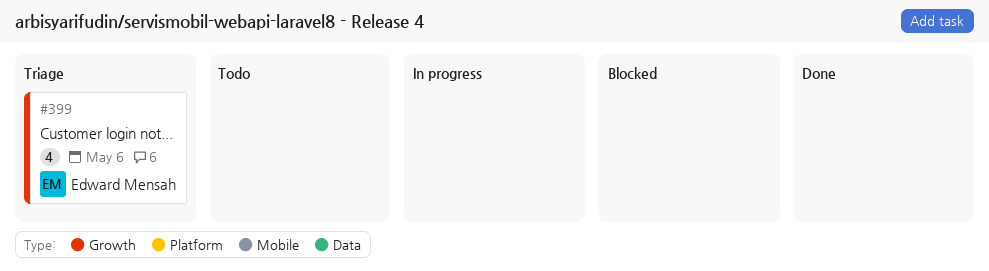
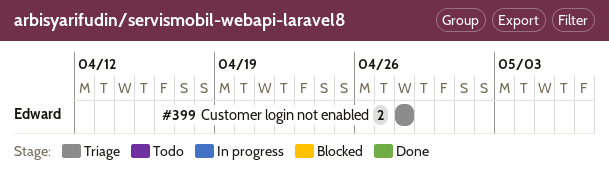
#399, estimate: 4 -> 2
#399, due: May 6 -> Apr 28

